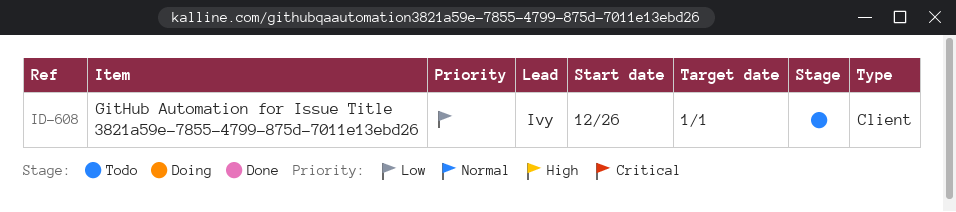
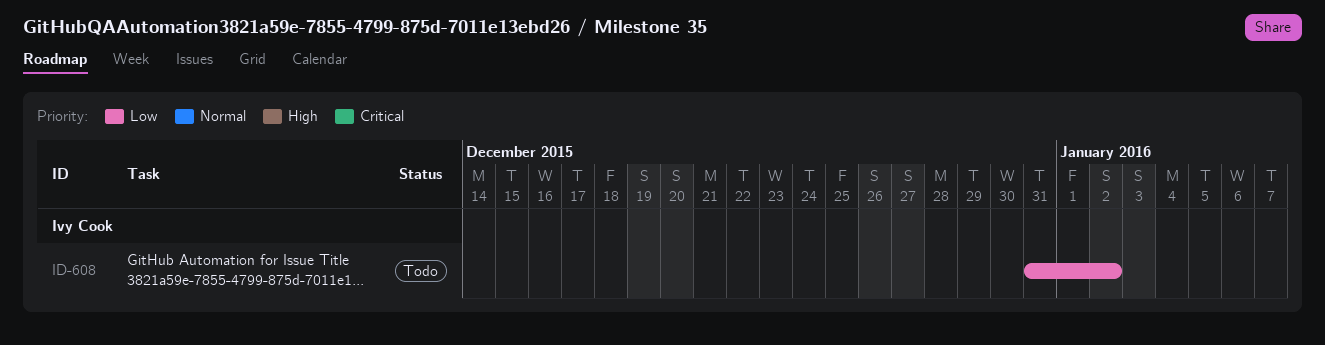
ID-608, start: Dec 26 -> Dec 31
ID-608, due: Jan 1 -> Jan 2

